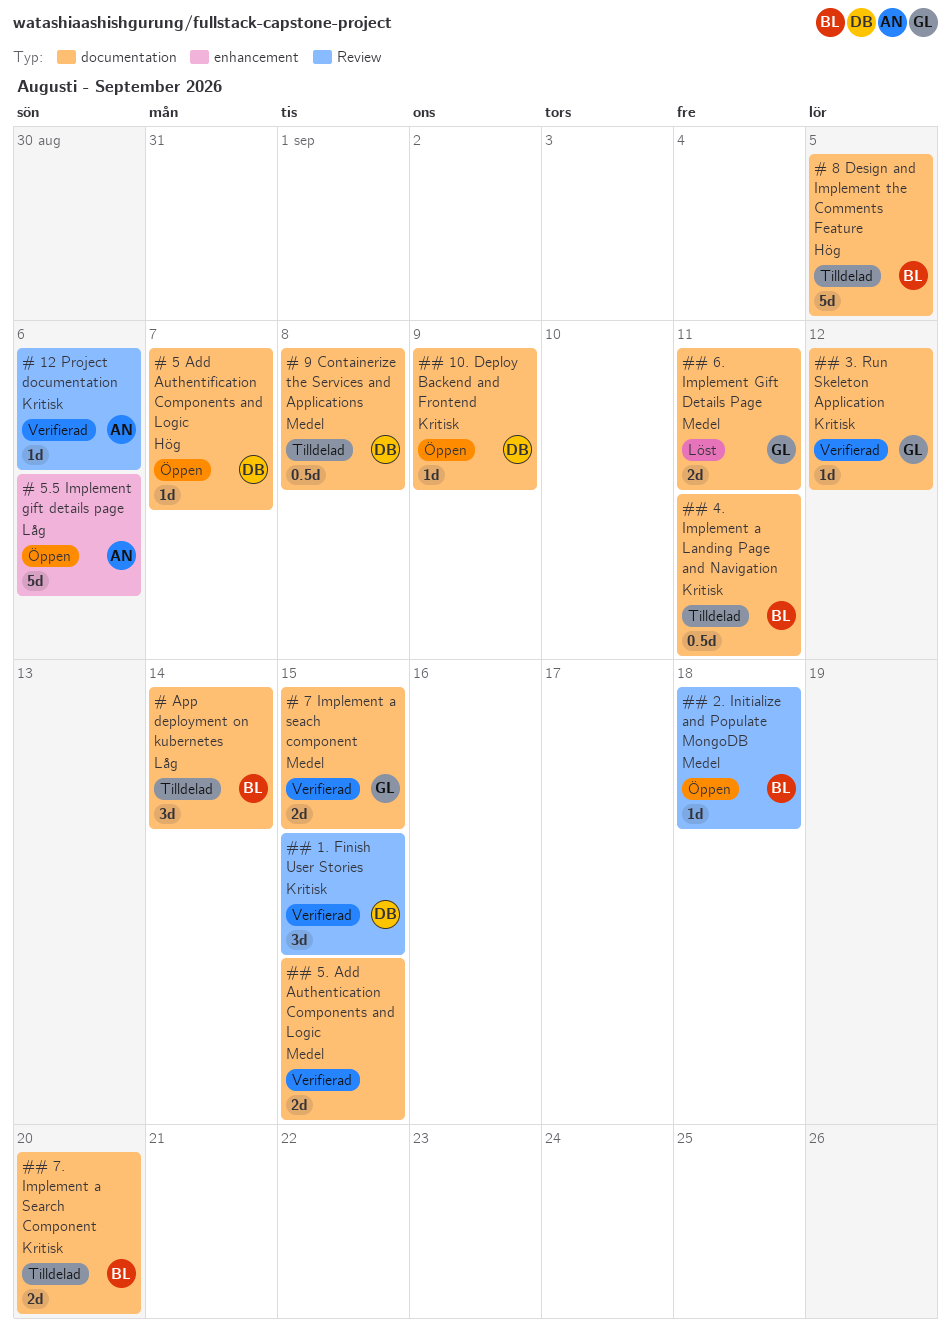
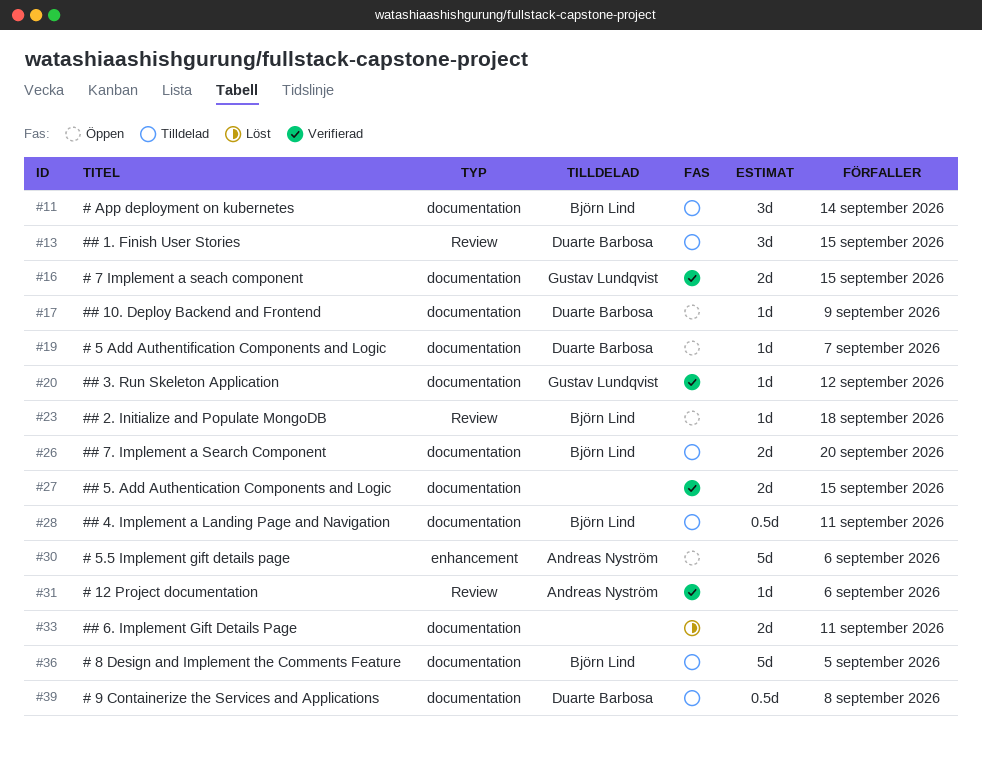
## 1. Finish User Stories, status: Verifierad -> Tilldelad
## 6. Implement Gift Details Page, owner: Gustav Lundqvist -> none

